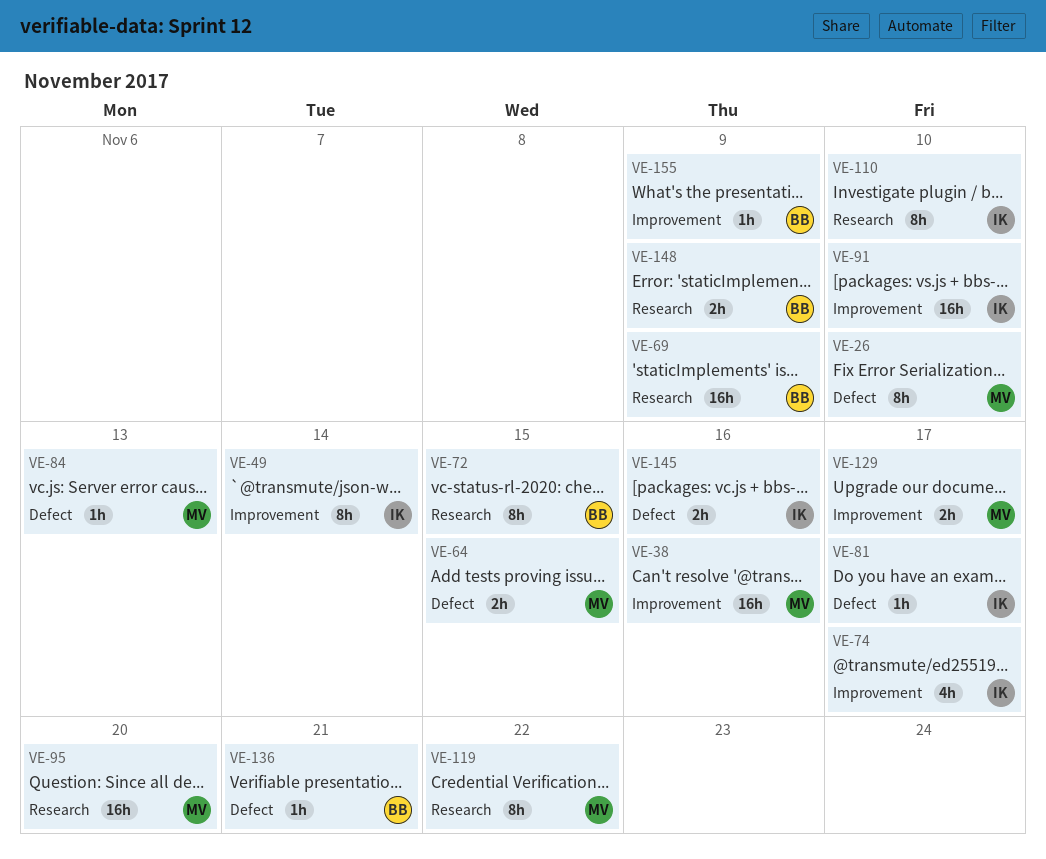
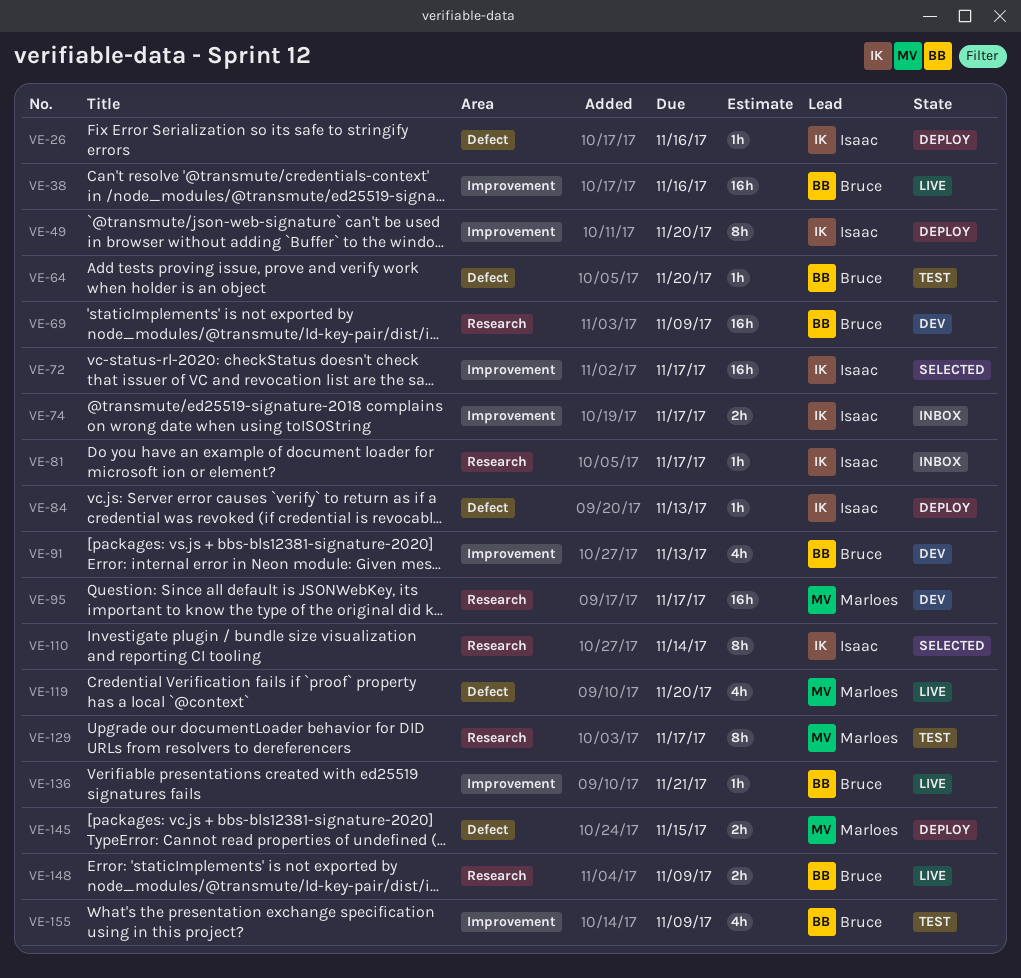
VE-26, owner: Marloes -> Isaac
VE-26, estimate: 8h -> 1h
VE-26, due: Nov 10 -> Nov 16
VE-38, owner: Marloes -> Bruce
VE-49, due: Nov 14 -> Nov 20
VE-64, owner: Marloes -> Bruce
VE-64, estimate: 2h -> 1h
VE-64, due: Nov 15 -> Nov 20
VE-72, owner: Bruce -> Isaac
VE-72, label: Research -> Improvement
VE-72, estimate: 8h -> 16h
VE-72, due: Nov 15 -> Nov 17
VE-74, estimate: 4h -> 2h
VE-81, label: Defect -> Research
VE-84, owner: Marloes -> Isaac
VE-91, owner: Isaac -> Bruce
VE-91, estimate: 16h -> 4h
VE-91, due: Nov 10 -> Nov 13
VE-95, due: Nov 20 -> Nov 17
VE-110, due: Nov 10 -> Nov 14
VE-119, label: Research -> Defect
VE-119, estimate: 8h -> 4h
VE-119, due: Nov 22 -> Nov 20
VE-129, label: Improvement -> Research
VE-129, estimate: 2h -> 8h
VE-136, label: Defect -> Improvement
VE-145, owner: Isaac -> Marloes
VE-145, due: Nov 16 -> Nov 15
VE-155, estimate: 1h -> 4h

